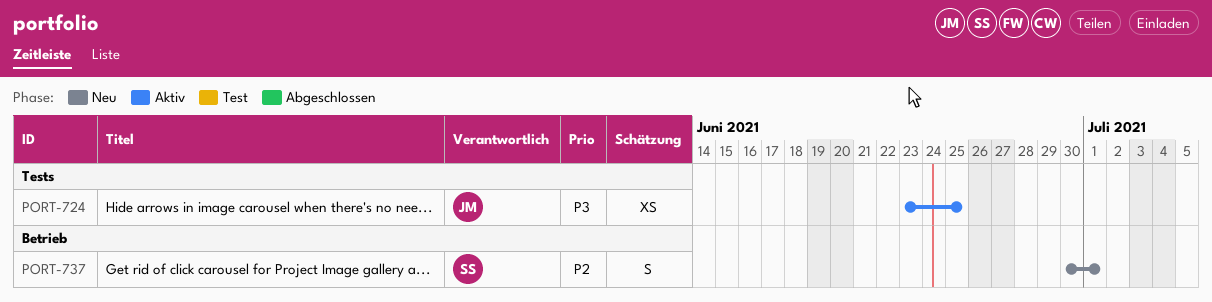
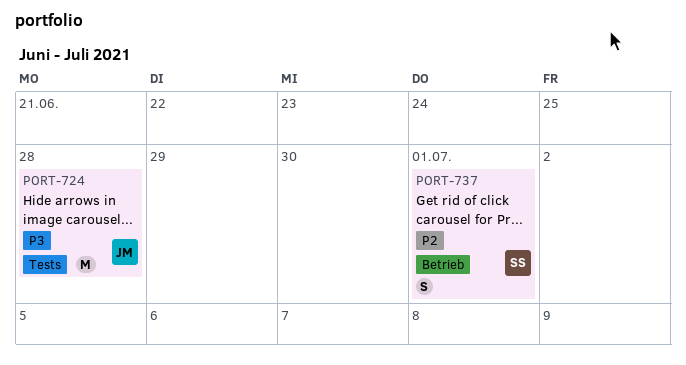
PORT-724, estimate: XS -> M
PORT-724, due: Jun 25 -> Jun 28

